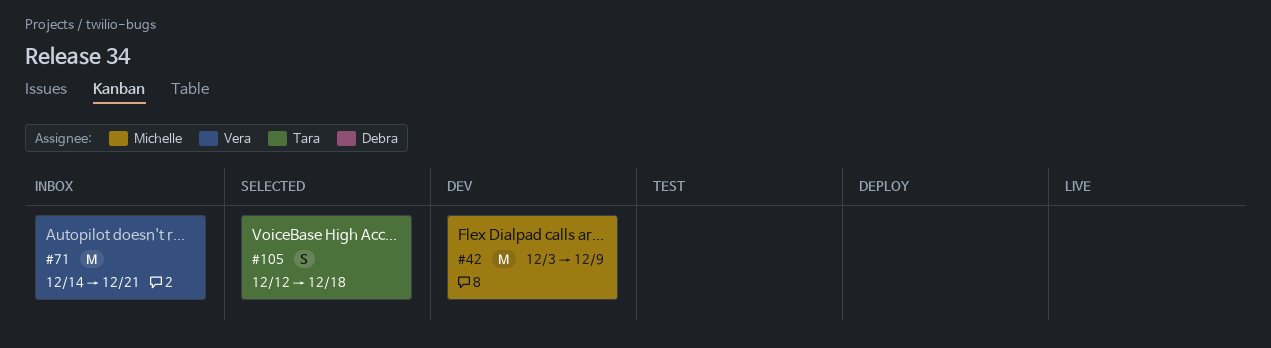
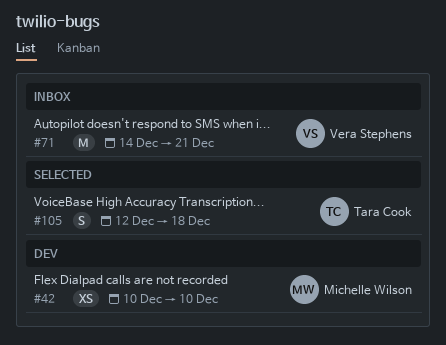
#42, estimate: M -> XS
#42, start: Dec 3 -> Dec 10
#42, due: Dec 9 -> Dec 10

